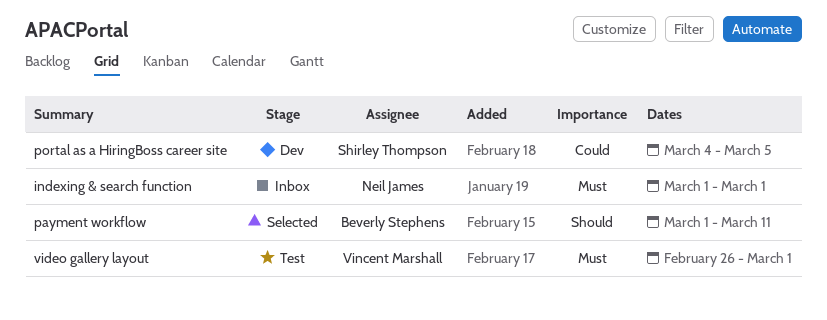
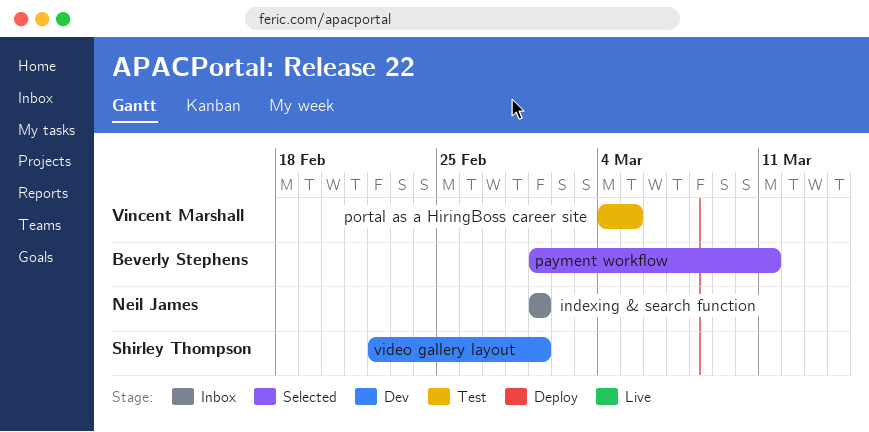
portal as a HiringBoss career site, status: Dev -> Test
portal as a HiringBoss career site, owner: Shirley Thompson -> Vincent Marshall
video gallery layout, status: Test -> Dev
video gallery layout, owner: Vincent Marshall -> Shirley Thompson
video gallery layout, start: Feb 26 -> Feb 22

